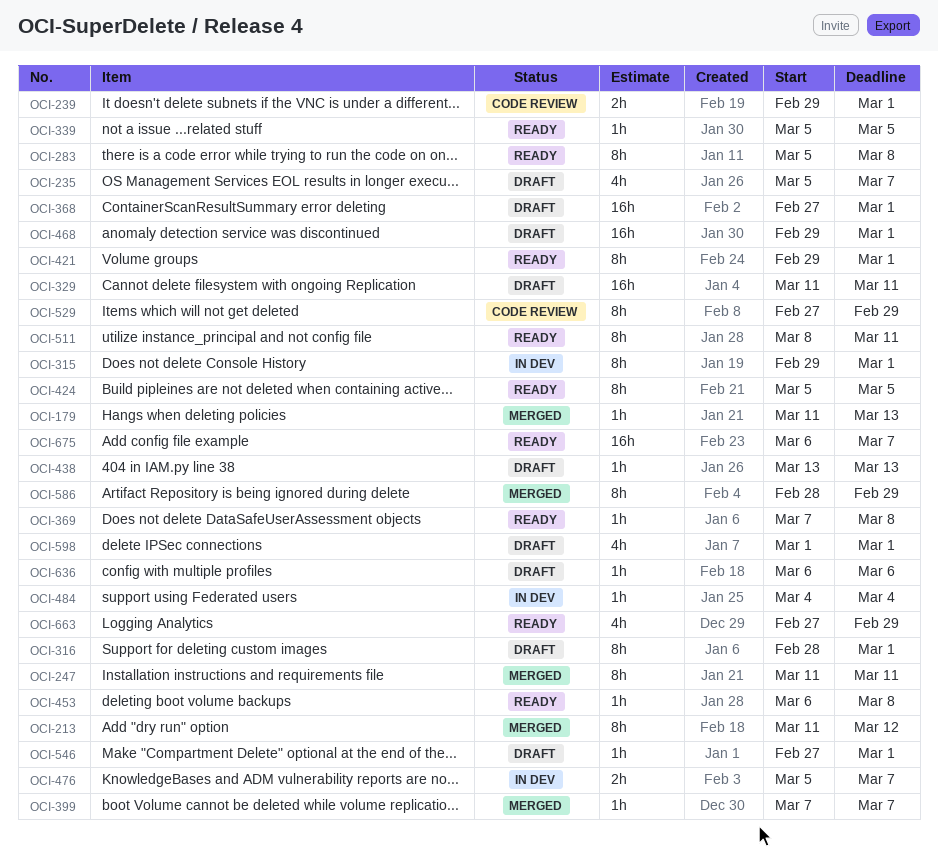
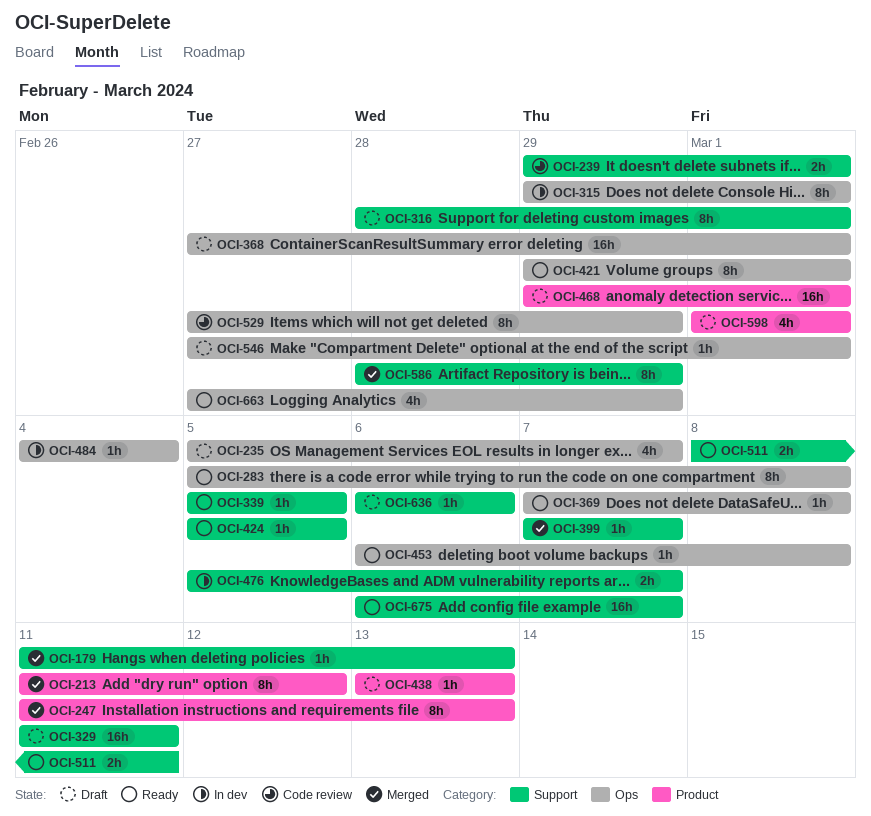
OCI-247, due: Mar 11 -> Mar 13
OCI-424, estimate: 8h -> 1h
OCI-511, estimate: 8h -> 2h

